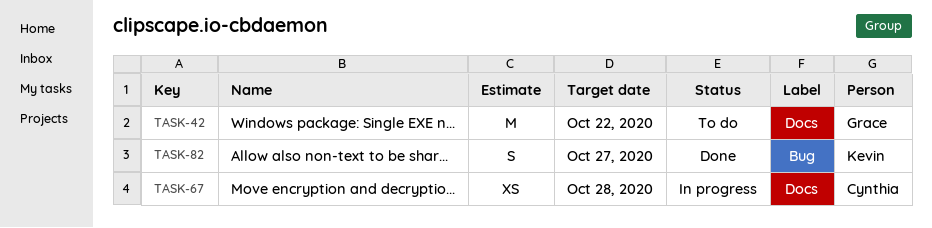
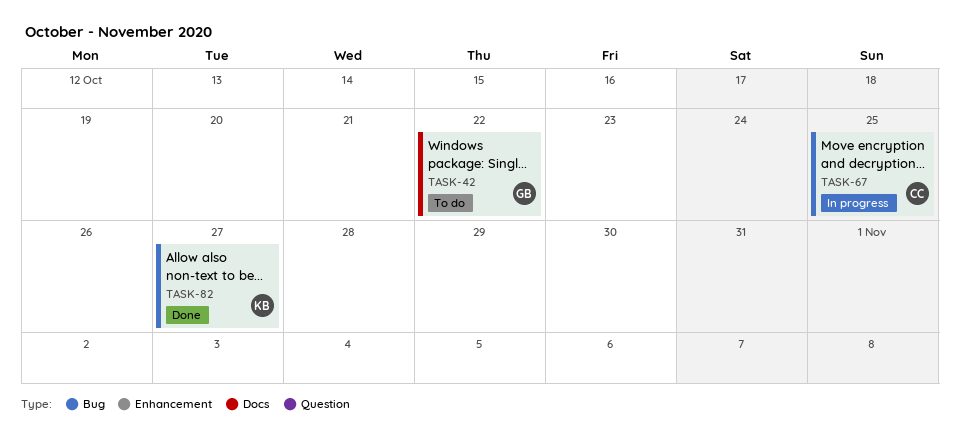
TASK-67, label: Docs -> Bug
TASK-67, due: Oct 28 -> Oct 25

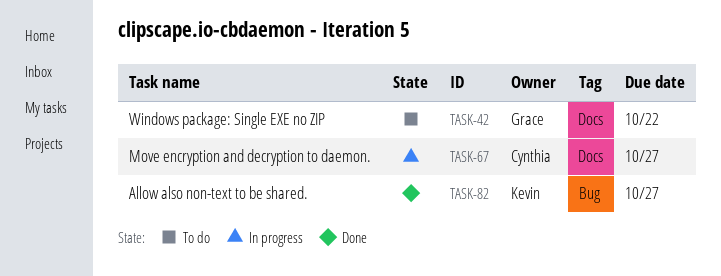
TASK-67, label: Bug -> Docs
TASK-67, due: Oct 25 -> Oct 27

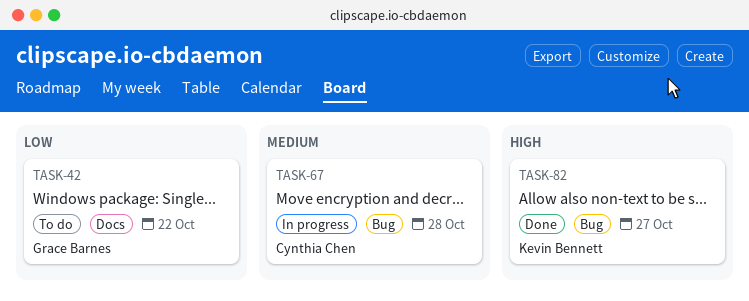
TASK-67, label: Docs -> Bug
TASK-67, due: Oct 27 -> Oct 28

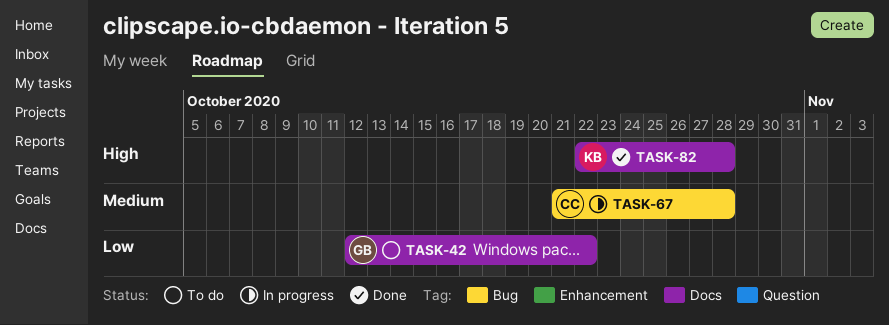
TASK-82, label: Bug -> Docs
TASK-82, due: Oct 27 -> Oct 28

